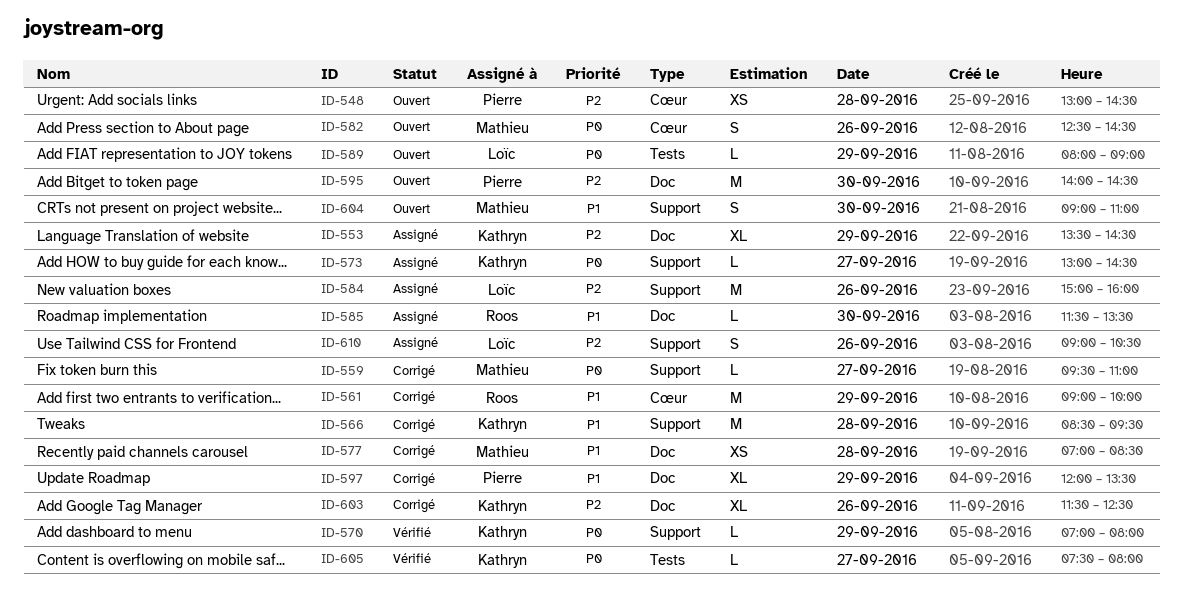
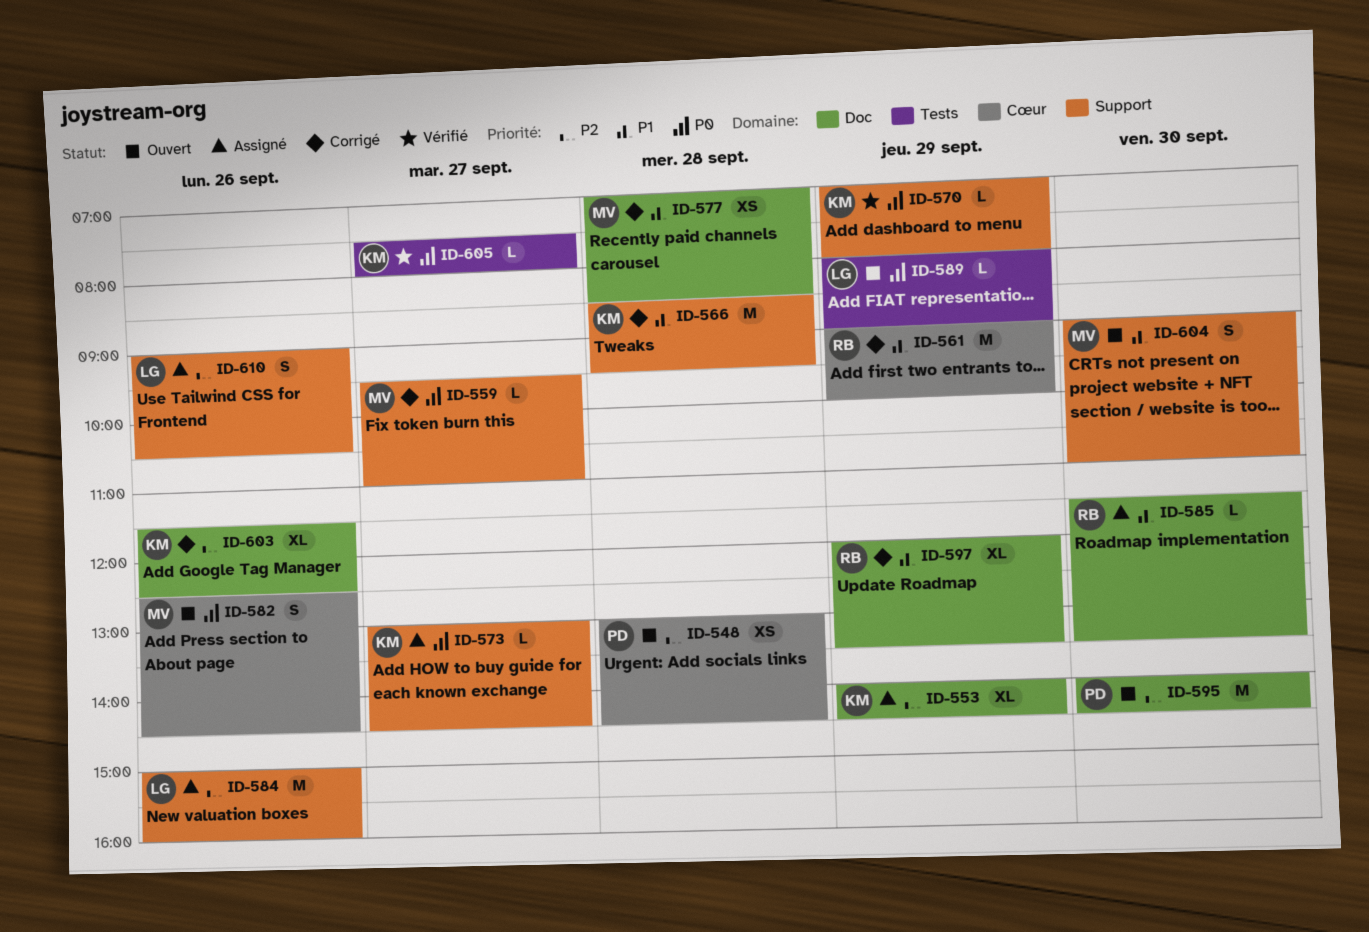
ID-553, begins: 13:30 -> 14:00
ID-597, owner: Pierre -> Roos

